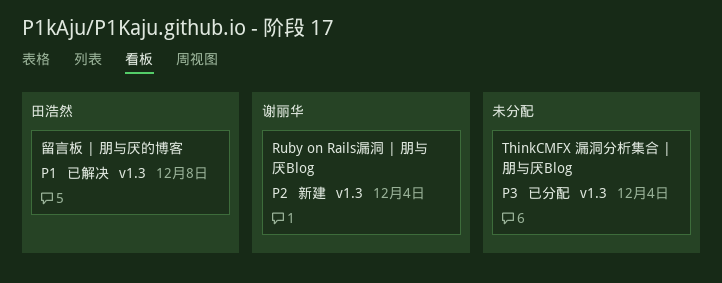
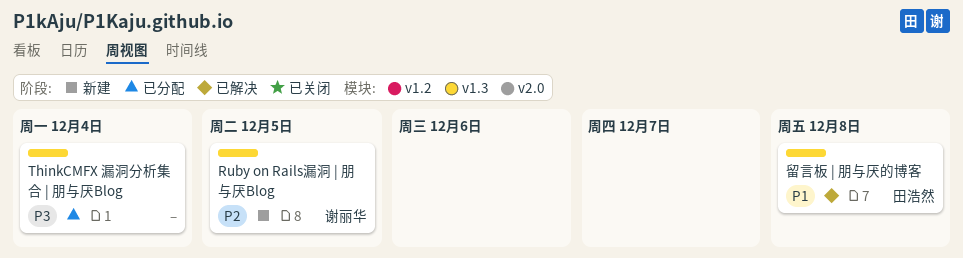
Ruby on Rails漏洞 | 朋与厌Blog, due: Dec 4 -> Dec 5

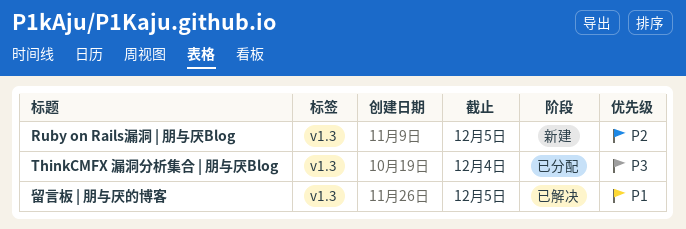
留言板 | 朋与厌的博客, due: Dec 8 -> Dec 5

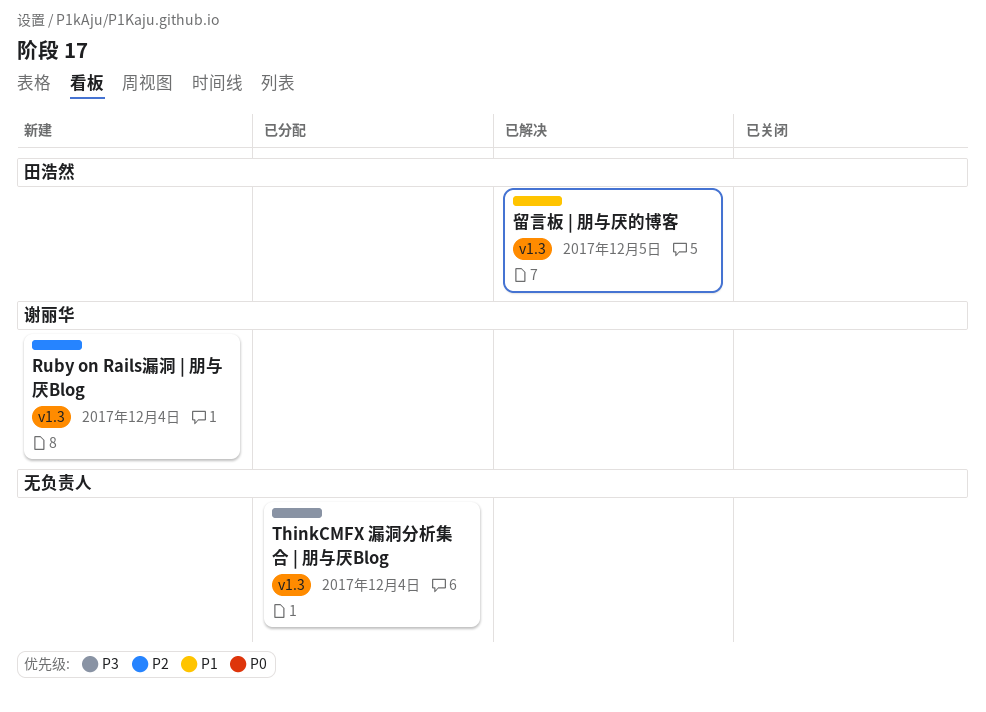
Ruby on Rails漏洞 | 朋与厌Blog, due: Dec 5 -> Dec 4

